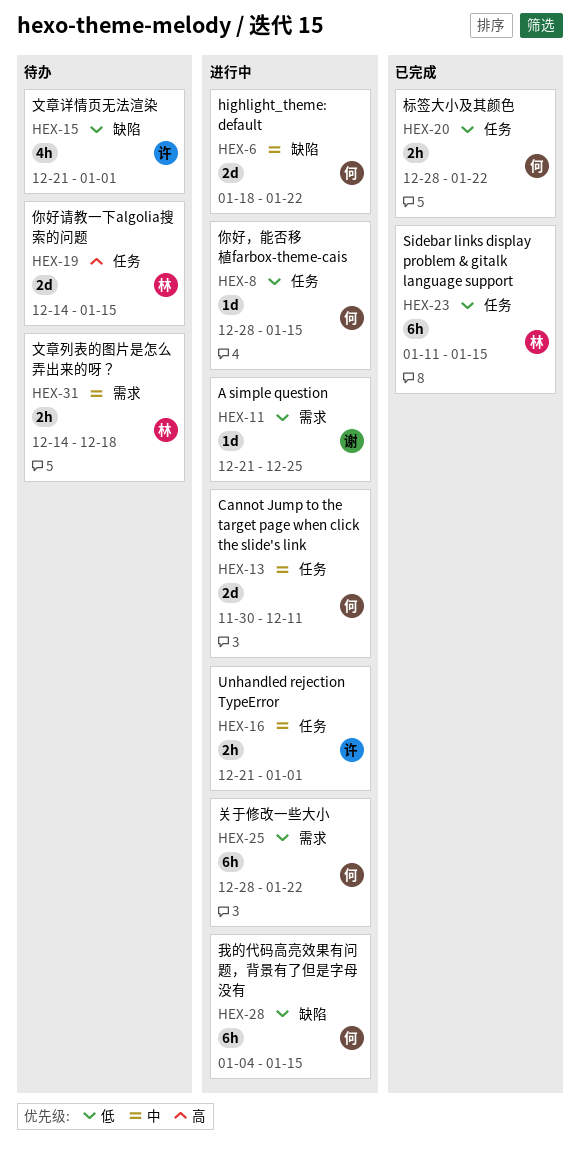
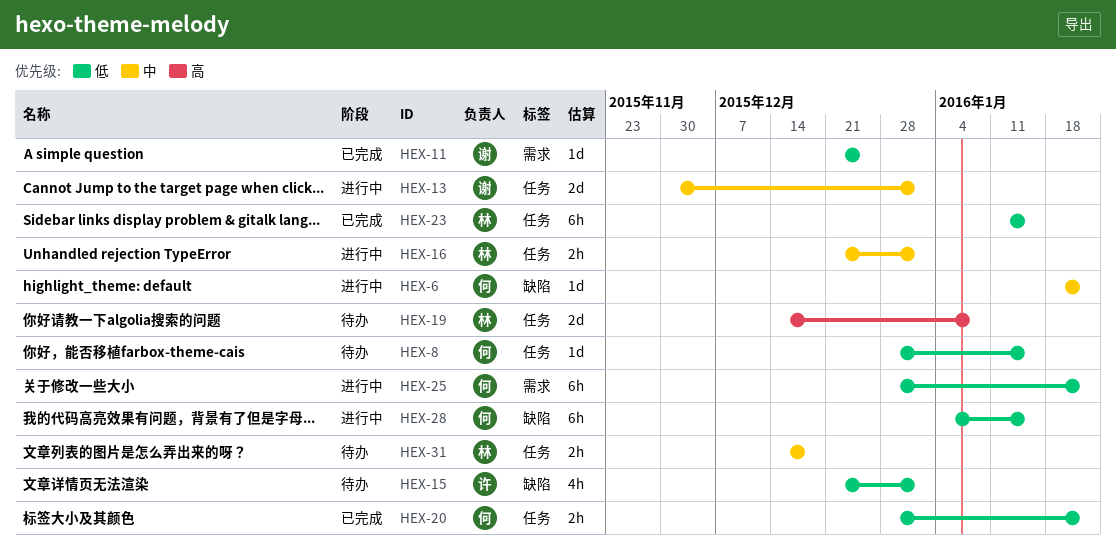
HEX-6, estimate: 2d -> 1d
HEX-8, status: 进行中 -> 待办
HEX-11, status: 进行中 -> 已完成
HEX-13, owner: 何 -> 谢
HEX-13, due: Dec 11 -> Jan 1
HEX-16, owner: 许 -> 林
HEX-19, due: Jan 15 -> Jan 8
HEX-31, label: 需求 -> 任务

